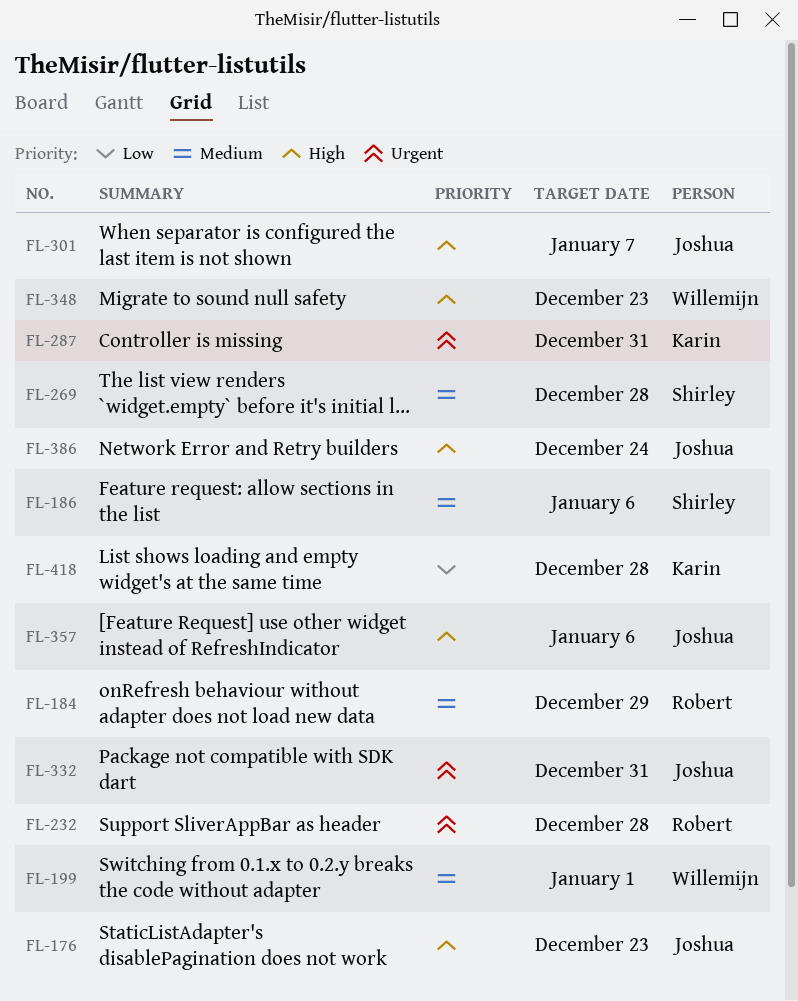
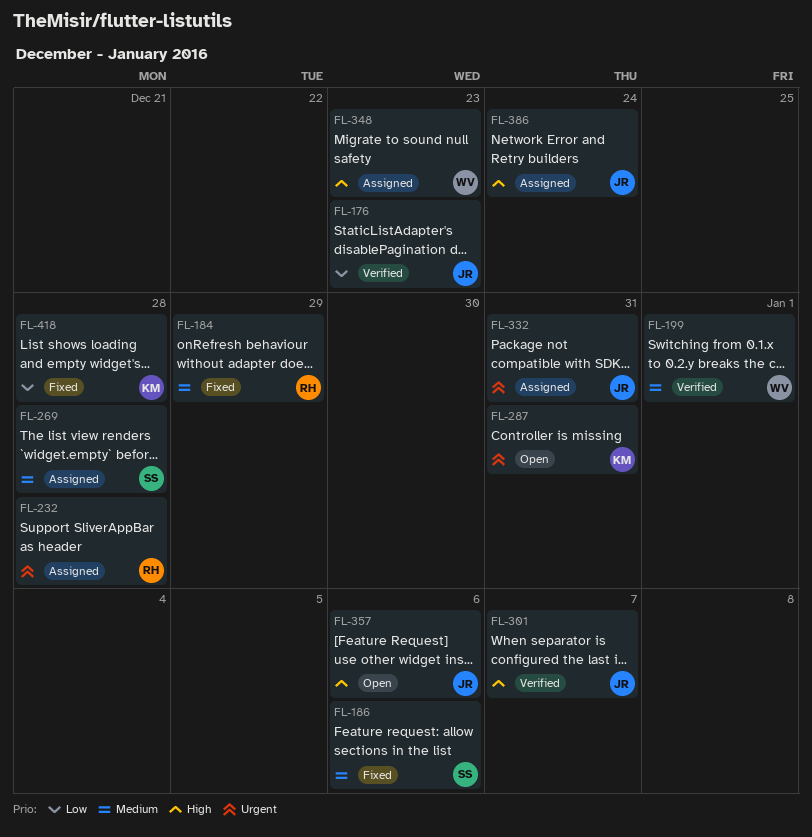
FL-176, priority: High -> Low

